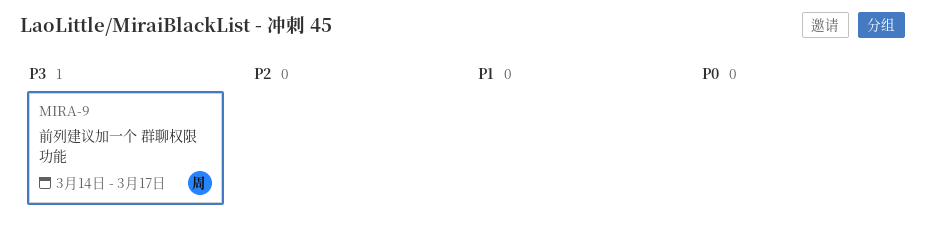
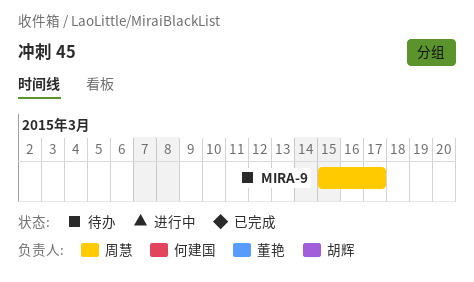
MIRA-9, start: Mar 14 -> Mar 15

